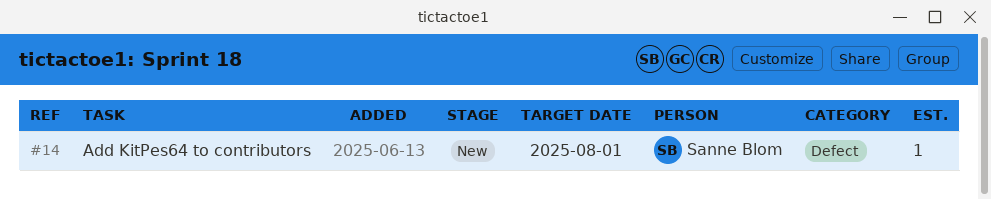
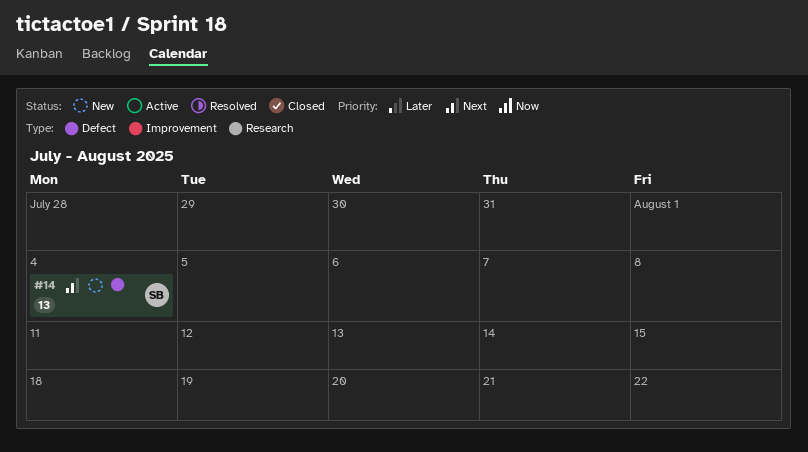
#14, estimate: 1 -> 13
#14, due: Aug 1 -> Aug 4

